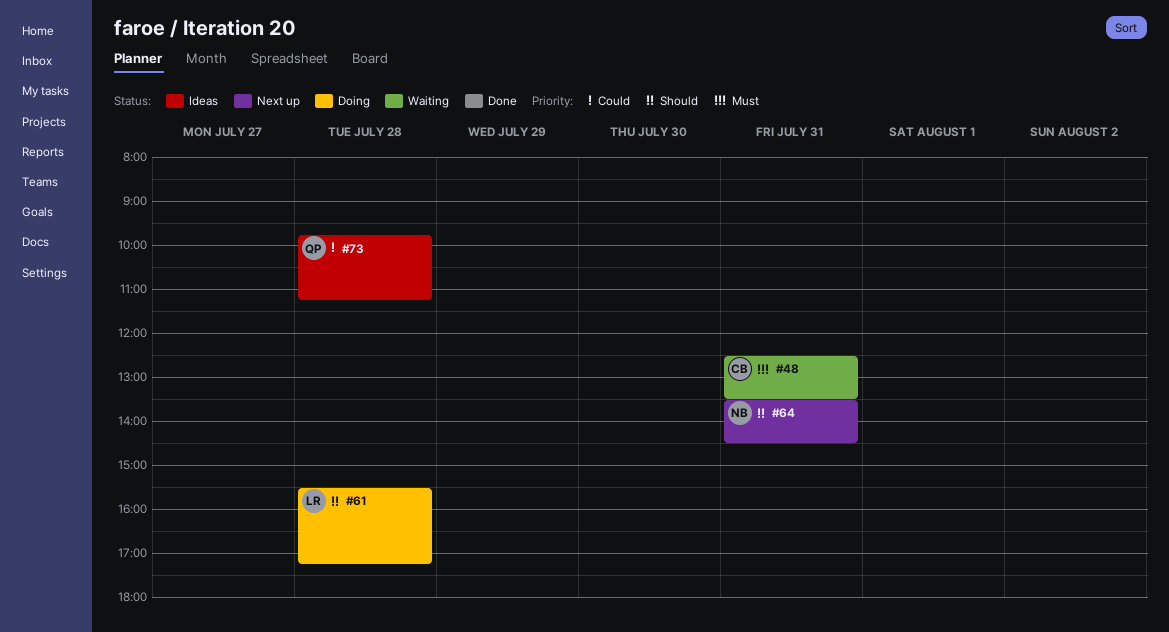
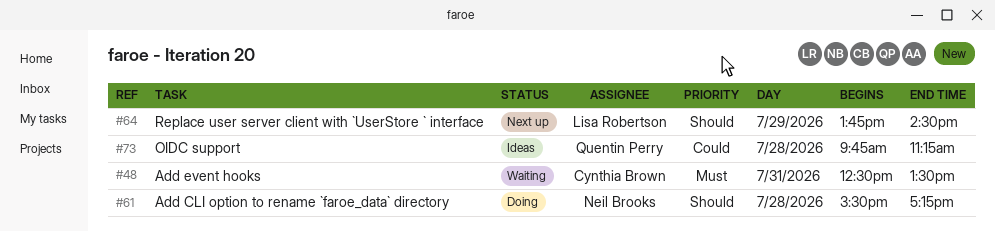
#61, owner: Lisa Robertson -> Neil Brooks
#64, owner: Neil Brooks -> Lisa Robertson
#64, day: Jul 31 -> Jul 29
#64, begins: 13:30 -> 13:45

